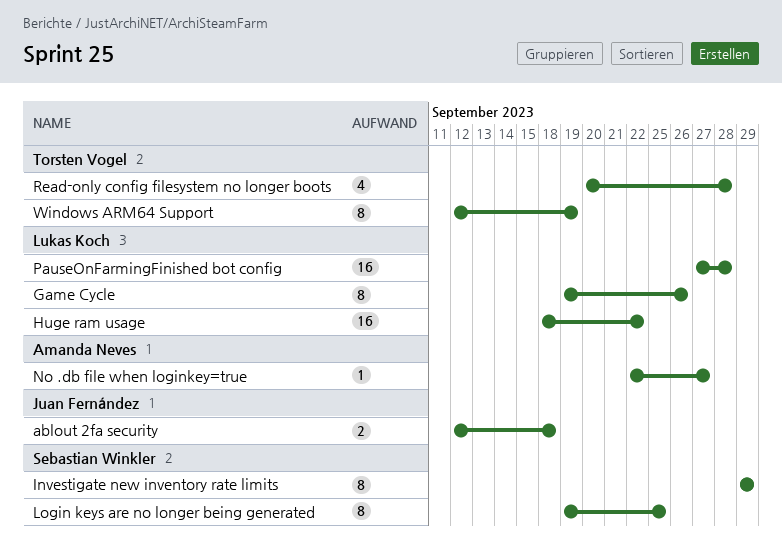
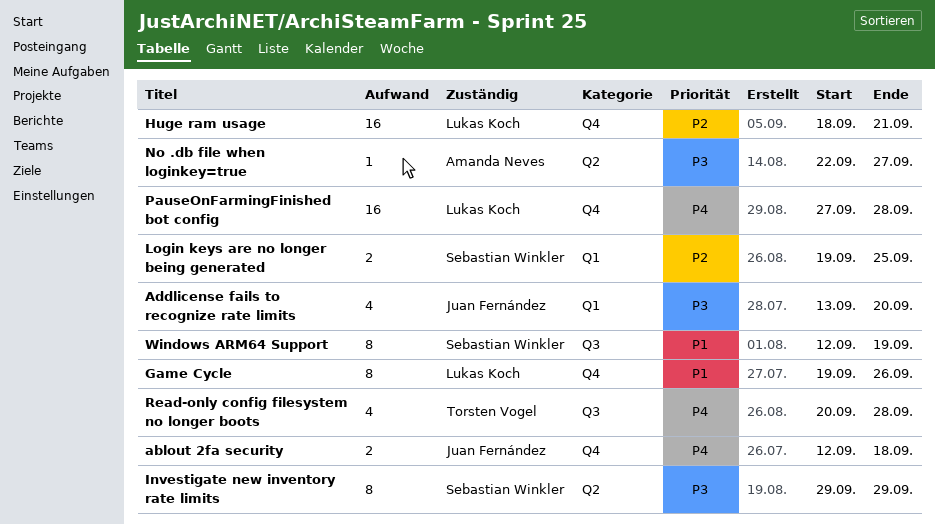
Addlicense fails to recognize rate limits: none -> present
Huge ram usage, due: Sep 22 -> Sep 21
Login keys are no longer being generated, estimate: 8 -> 2
Windows ARM64 Support, owner: Torsten Vogel -> Sebastian Winkler

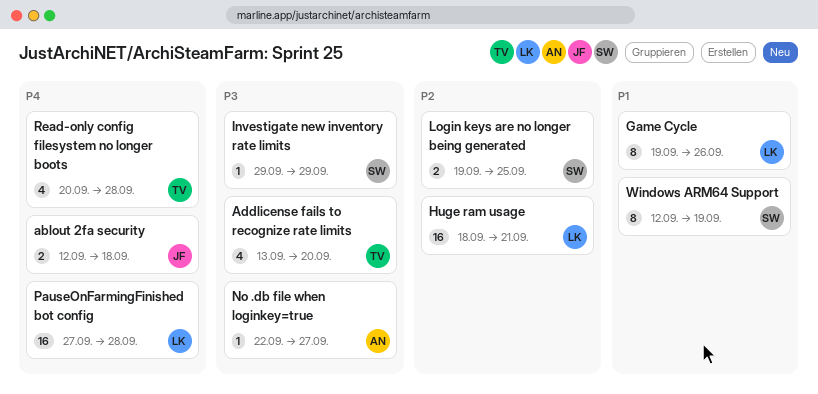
Addlicense fails to recognize rate limits, owner: Juan Fernández -> Torsten Vogel
Investigate new inventory rate limits, estimate: 8 -> 1

